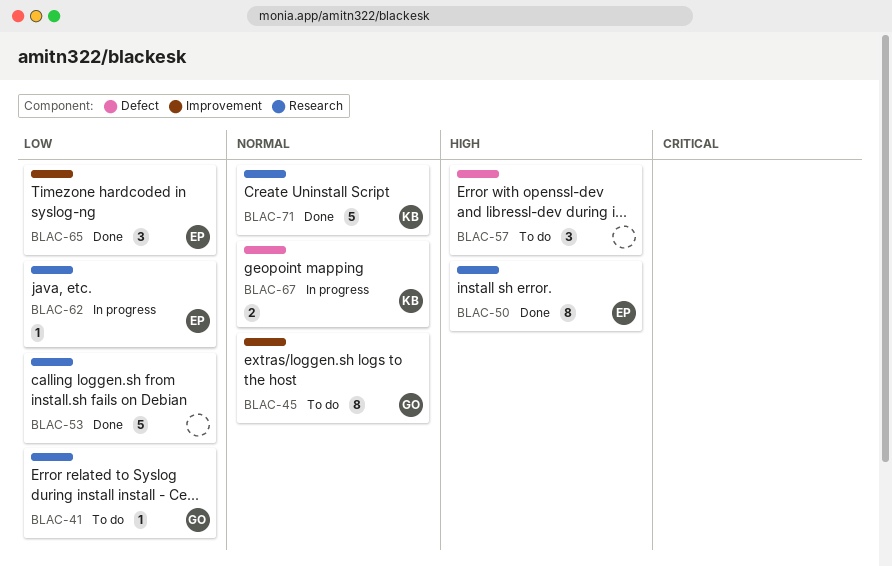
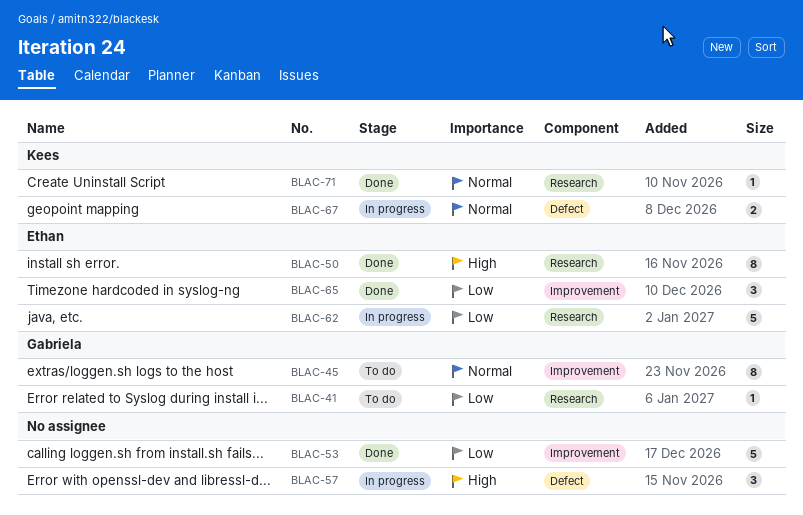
BLAC-53, label: Research -> Improvement
BLAC-57, status: To do -> In progress
BLAC-62, estimate: 1 -> 5
BLAC-71, estimate: 5 -> 1

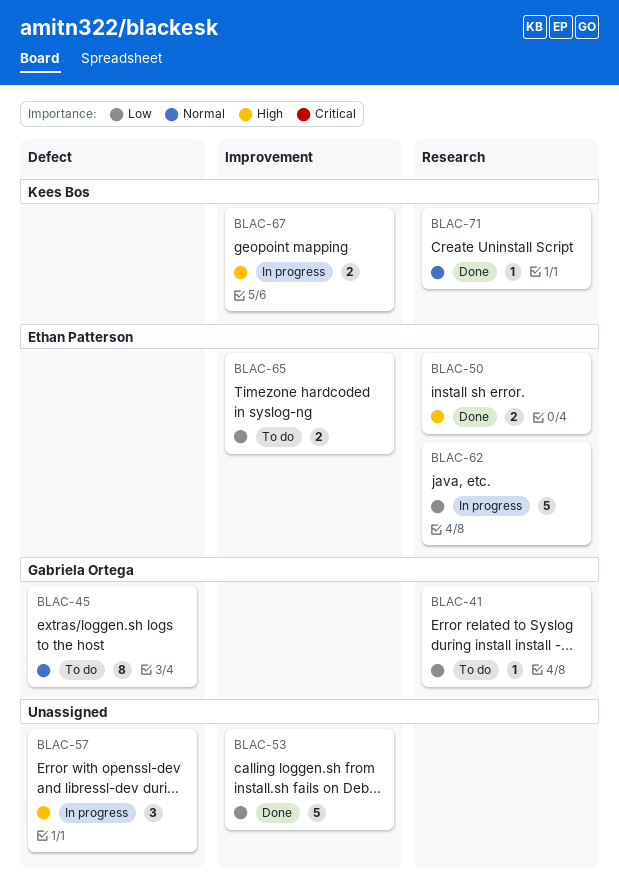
BLAC-45, label: Improvement -> Defect
BLAC-50, estimate: 8 -> 2
BLAC-65, status: Done -> To do
BLAC-65, estimate: 3 -> 2
BLAC-67, priority: Normal -> High
BLAC-67, label: Defect -> Improvement

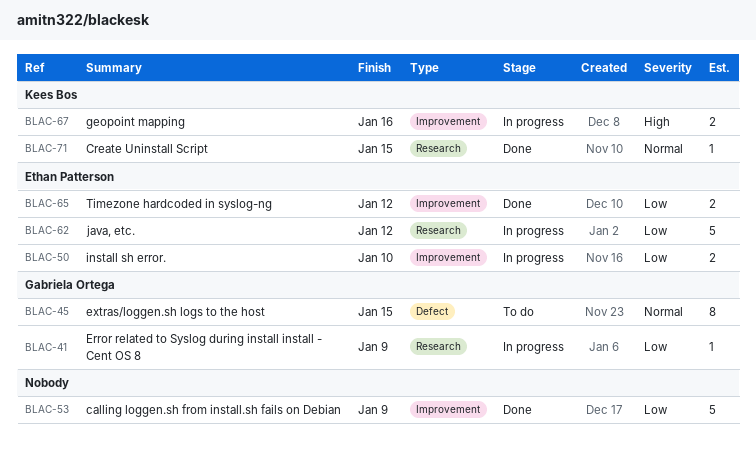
BLAC-41, status: To do -> In progress
BLAC-50, status: Done -> In progress
BLAC-50, priority: High -> Low
BLAC-50, label: Research -> Improvement
BLAC-57: present -> none
BLAC-65, status: To do -> Done

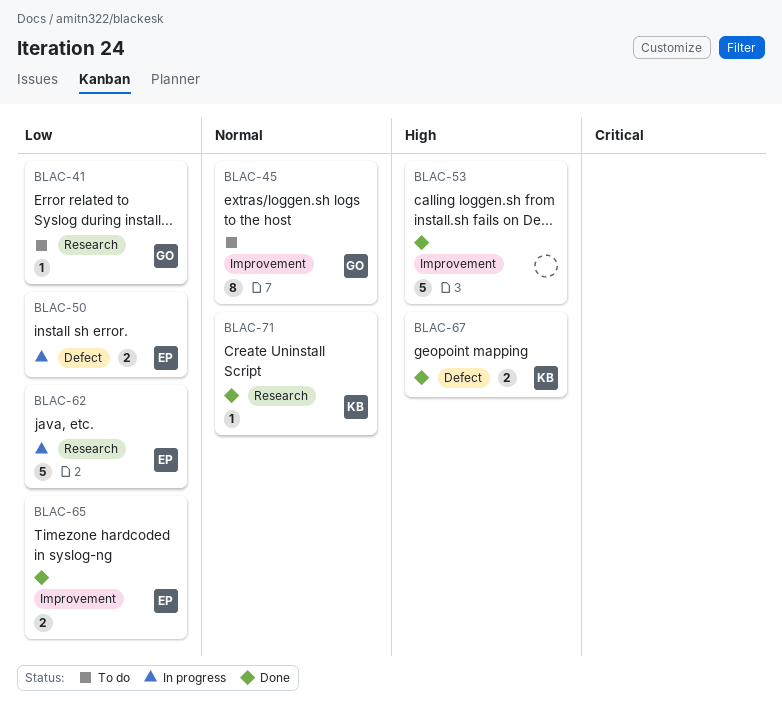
BLAC-41, status: In progress -> To do
BLAC-45, label: Defect -> Improvement
BLAC-50, label: Improvement -> Defect
BLAC-53, priority: Low -> High
BLAC-67, status: In progress -> Done
BLAC-67, label: Improvement -> Defect

